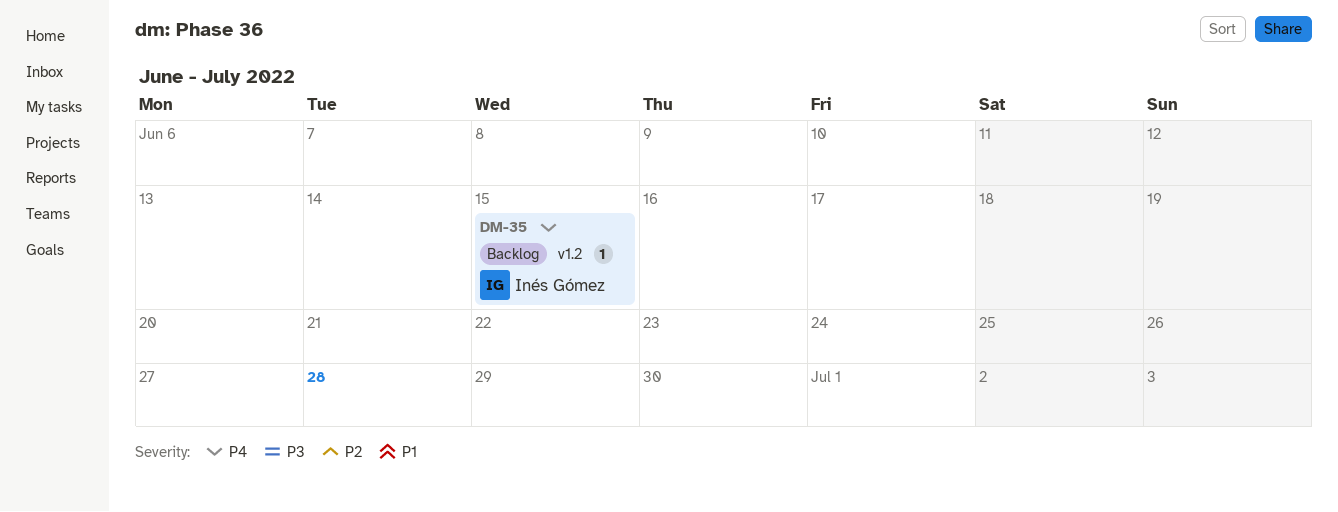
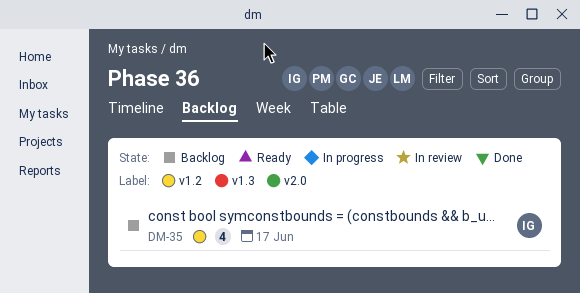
DM-35, estimate: 1 -> 4
DM-35, due: Jun 15 -> Jun 17

